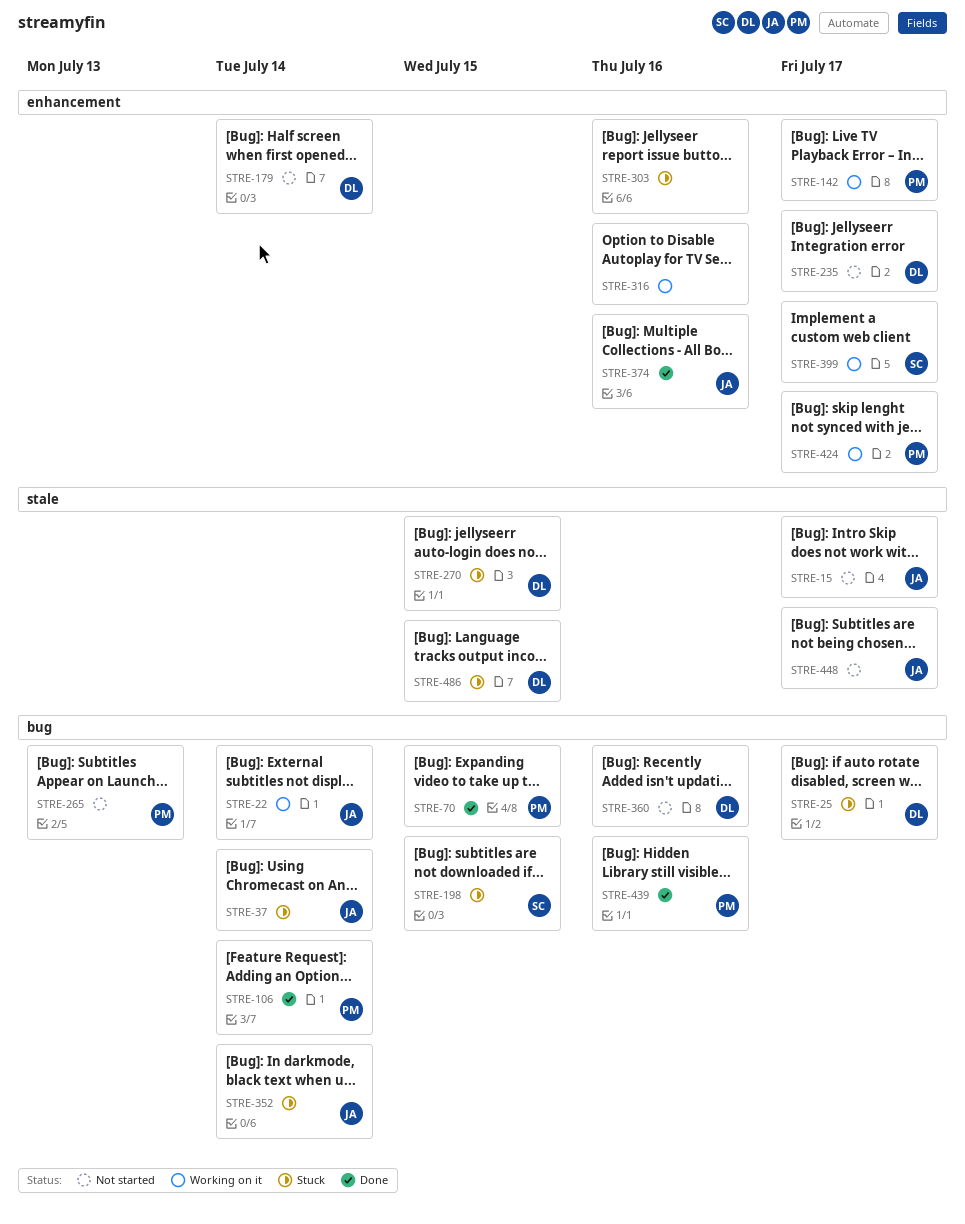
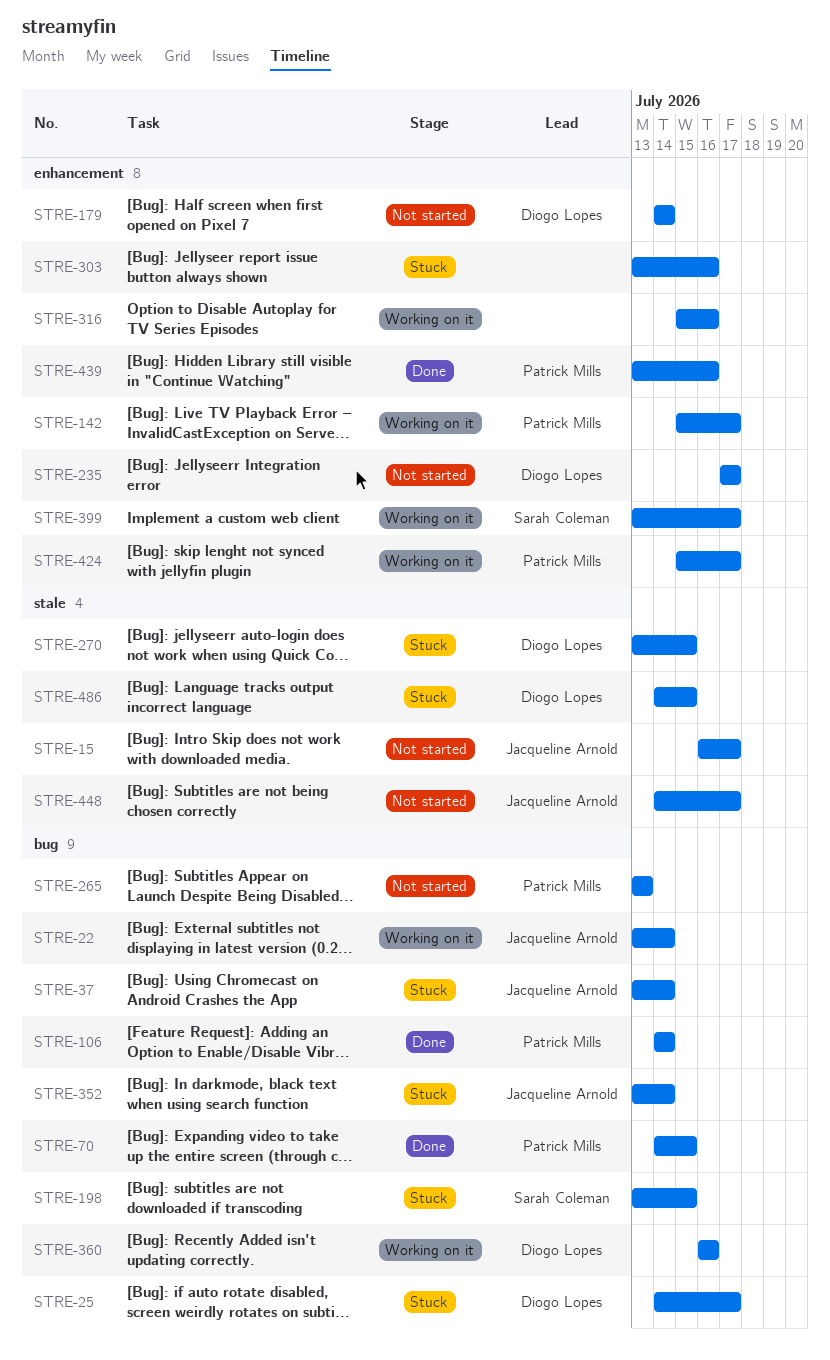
STRE-360, status: Not started -> Working on it
STRE-374: present -> none
STRE-439, label: bug -> enhancement

